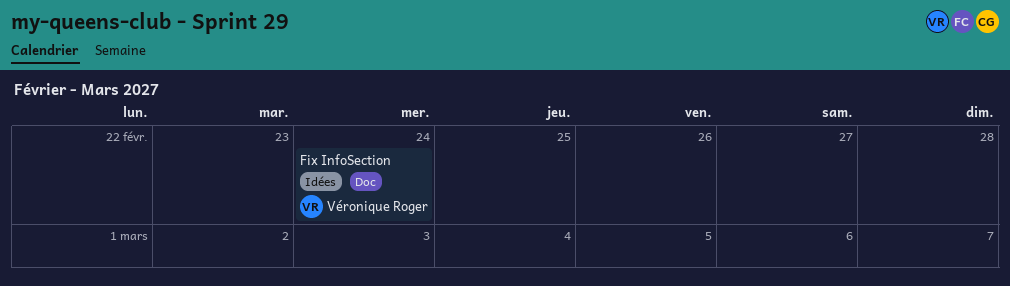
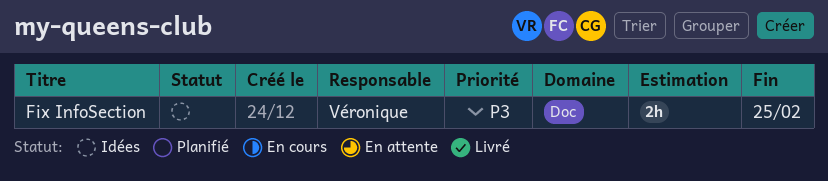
Fix InfoSection, due: Feb 24 -> Feb 25

